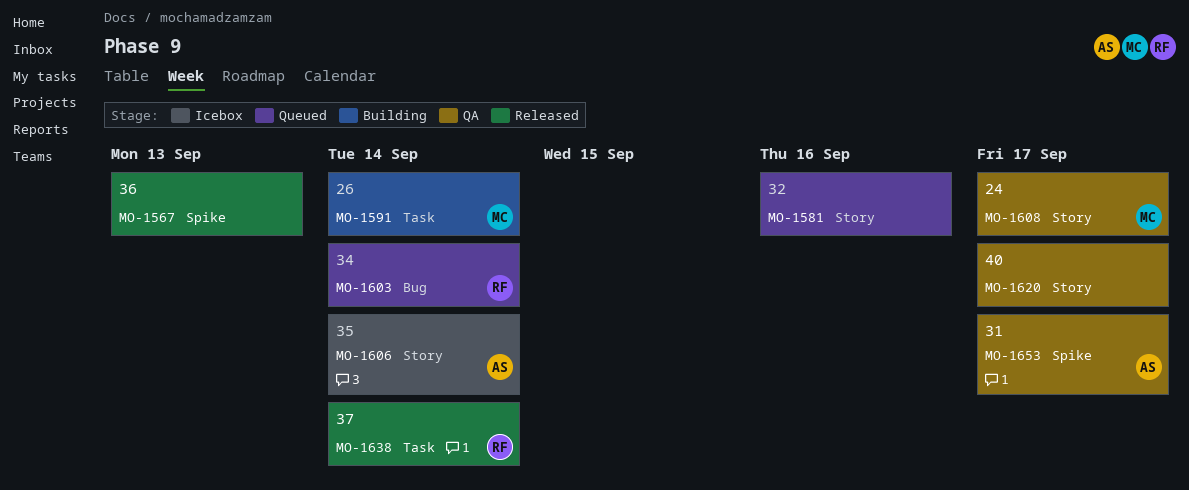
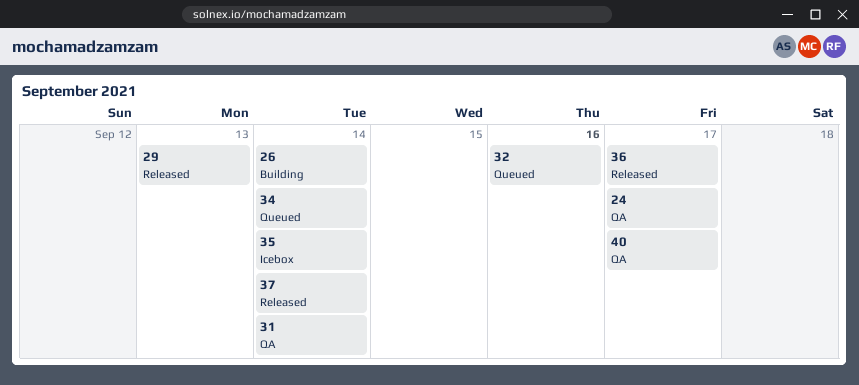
29: none -> present
31, due: Sep 17 -> Sep 14
36, due: Sep 13 -> Sep 17

